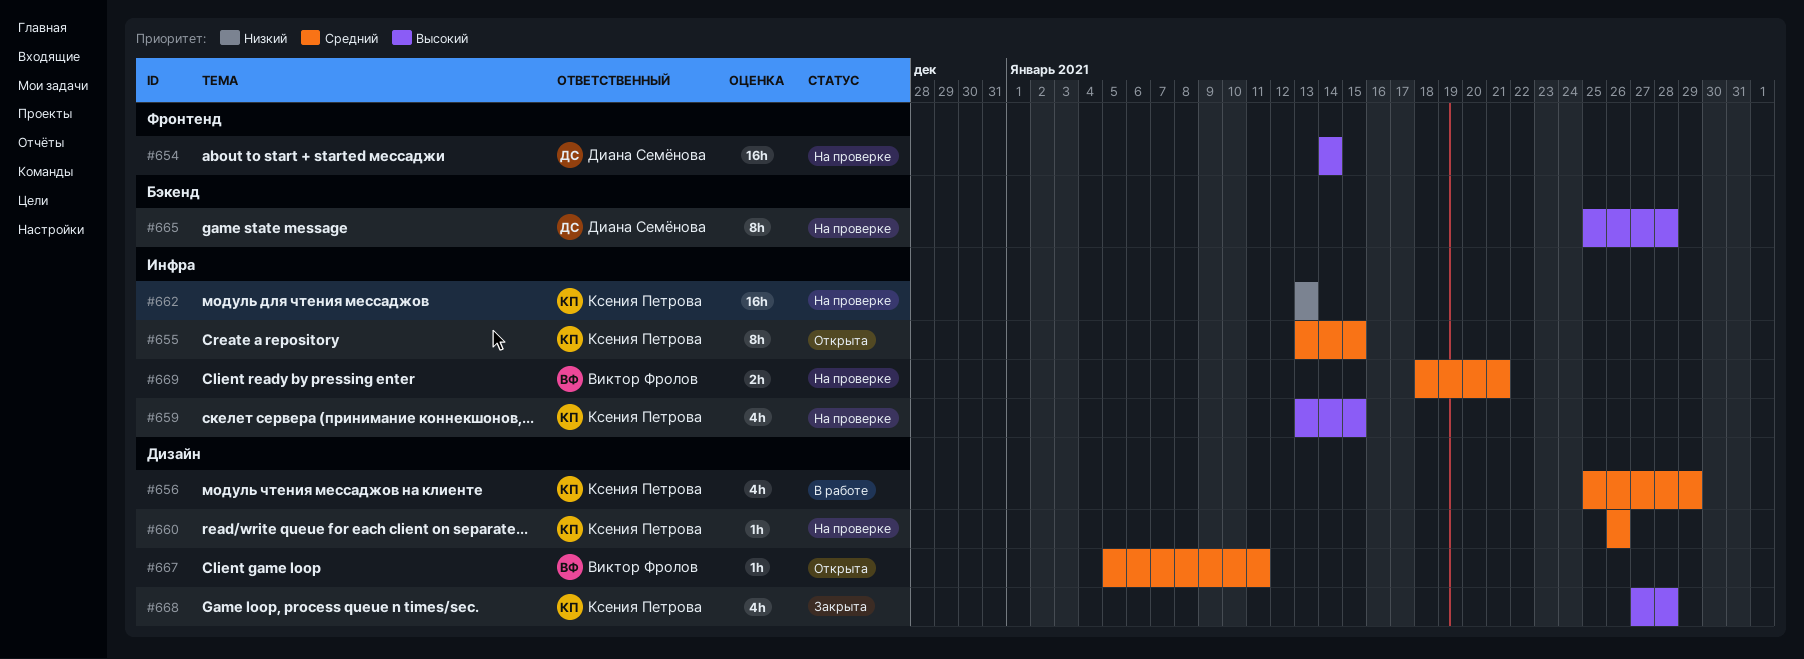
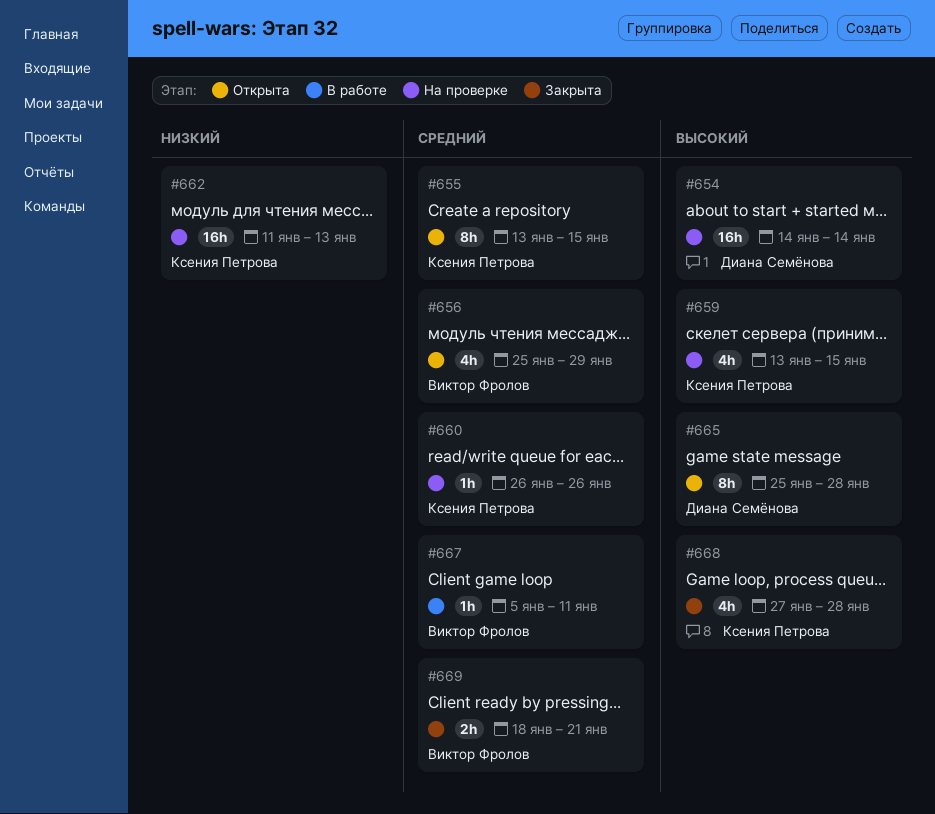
#656, status: В работе -> Открыта
#656, owner: Ксения Петрова -> Виктор Фролов
#662, start: Jan 13 -> Jan 11
#665, status: На проверке -> Открыта
#667, status: Открыта -> В работе
#669, status: На проверке -> Закрыта

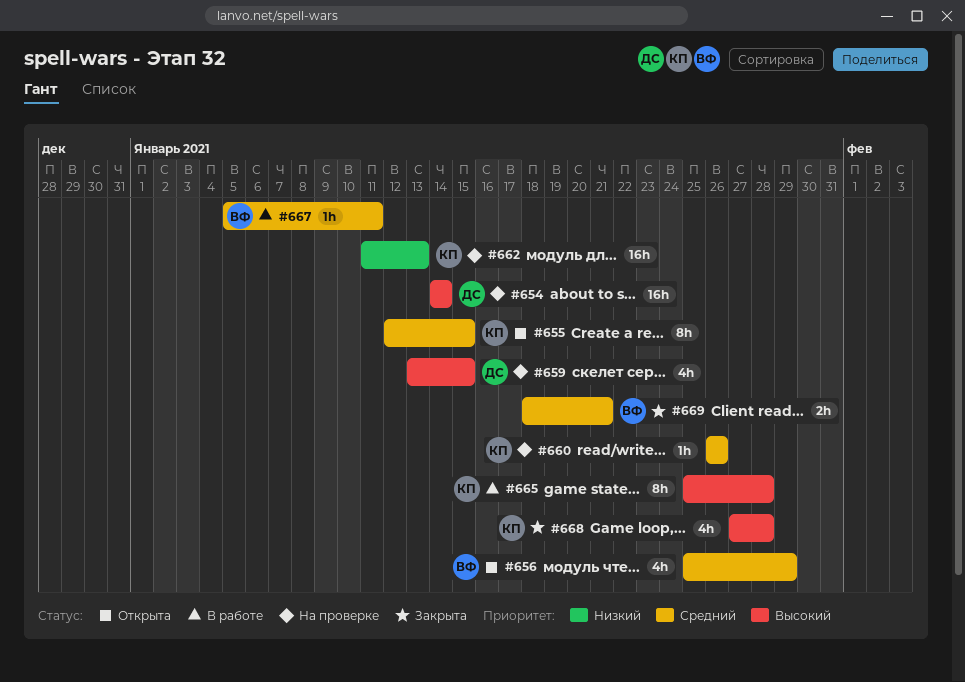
#655, start: Jan 13 -> Jan 12
#659, owner: Ксения Петрова -> Диана Семёнова
#665, status: Открыта -> В работе
#665, owner: Диана Семёнова -> Ксения Петрова

